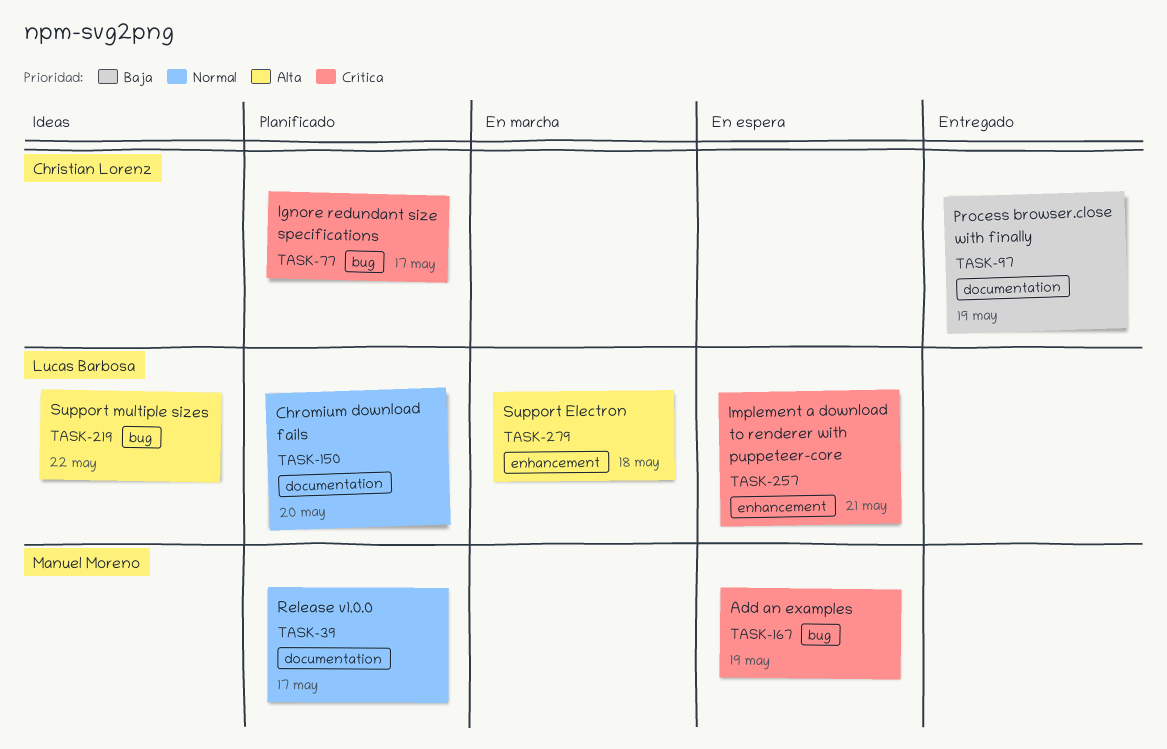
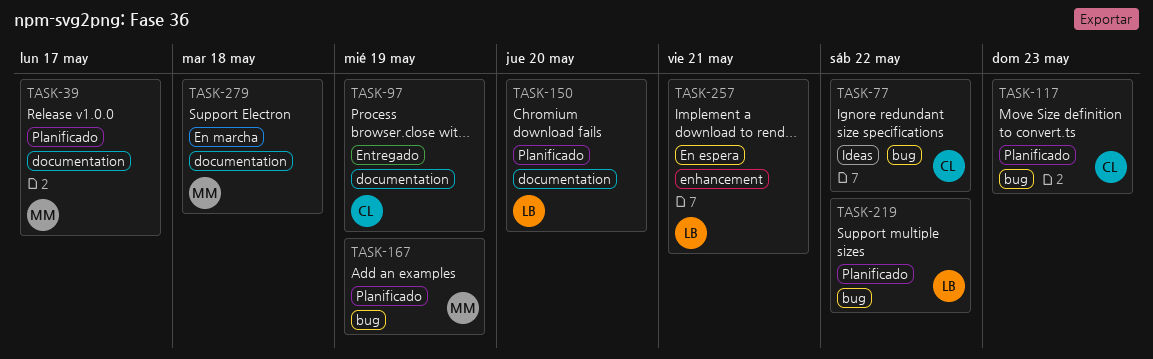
TASK-77, status: Planificado -> Ideas
TASK-77, due: May 17 -> May 22
TASK-117: none -> present
TASK-167, status: En espera -> Planificado
TASK-219, status: Ideas -> Planificado
TASK-279, owner: Lucas Barbosa -> Manuel Moreno
TASK-279, label: enhancement -> documentation

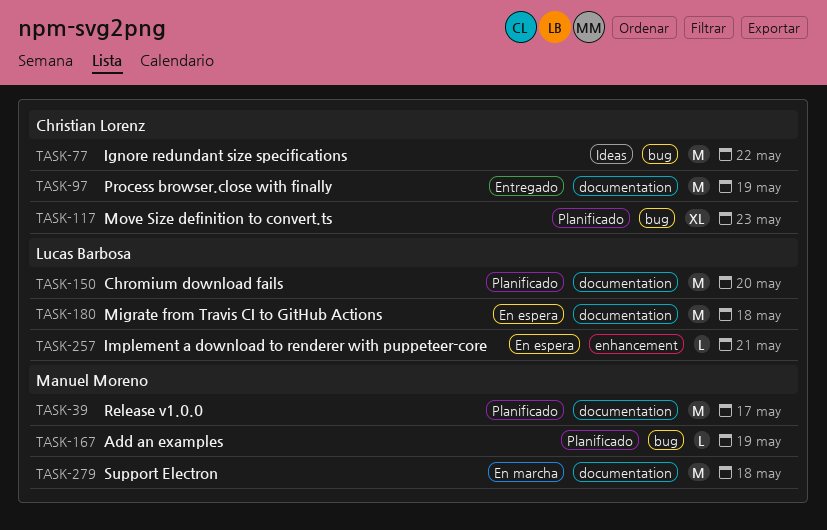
TASK-180: none -> present
TASK-219: present -> none

